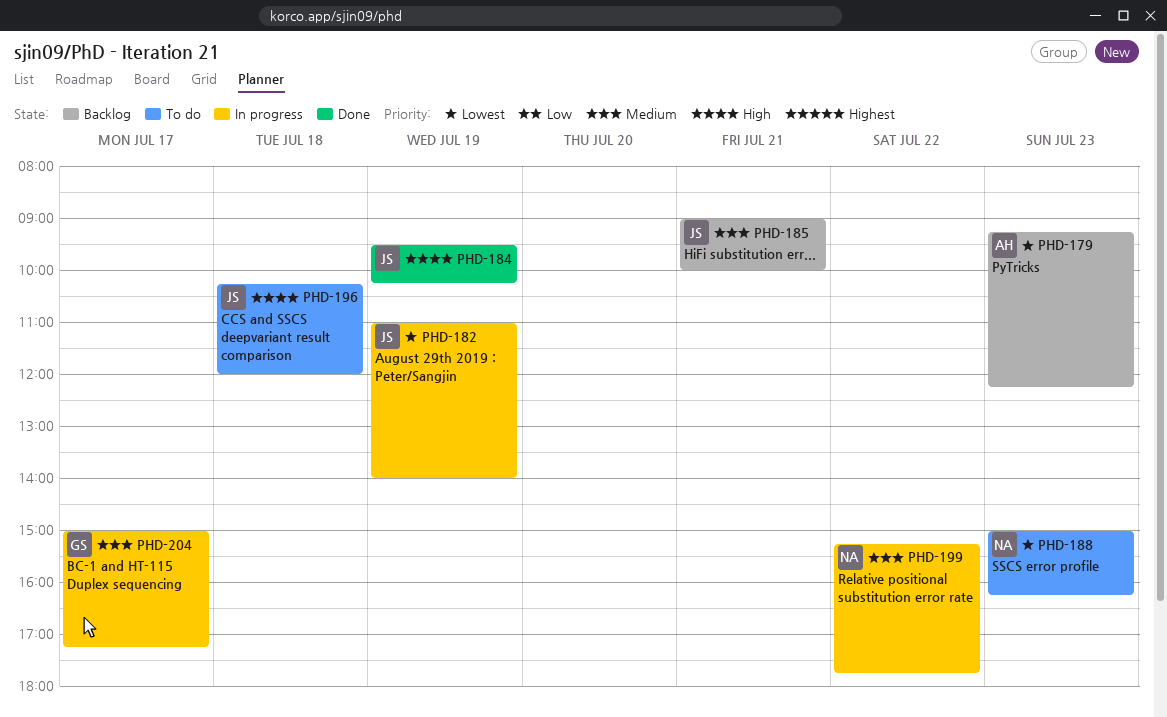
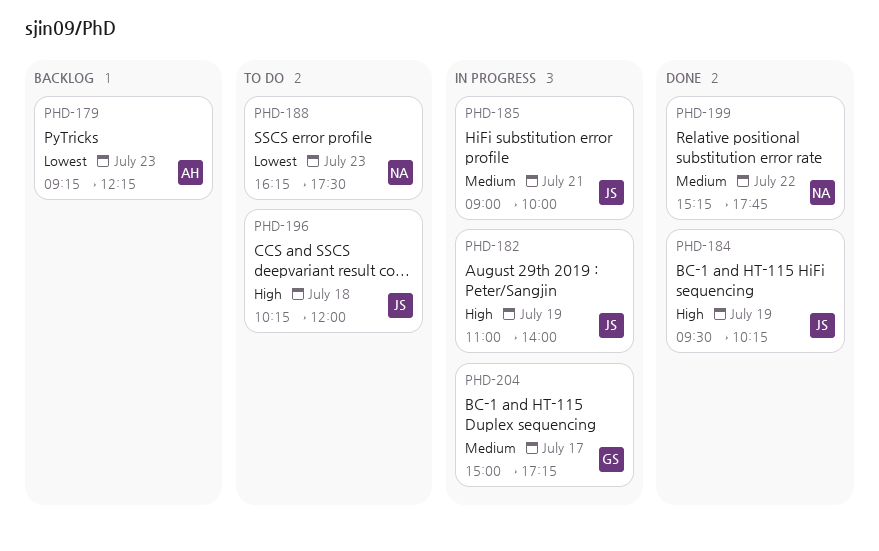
PHD-182, priority: Lowest -> High
PHD-185, status: Backlog -> In progress
PHD-188, begins: 15:00 -> 16:15
PHD-188, ends: 16:15 -> 17:30
PHD-199, status: In progress -> Done

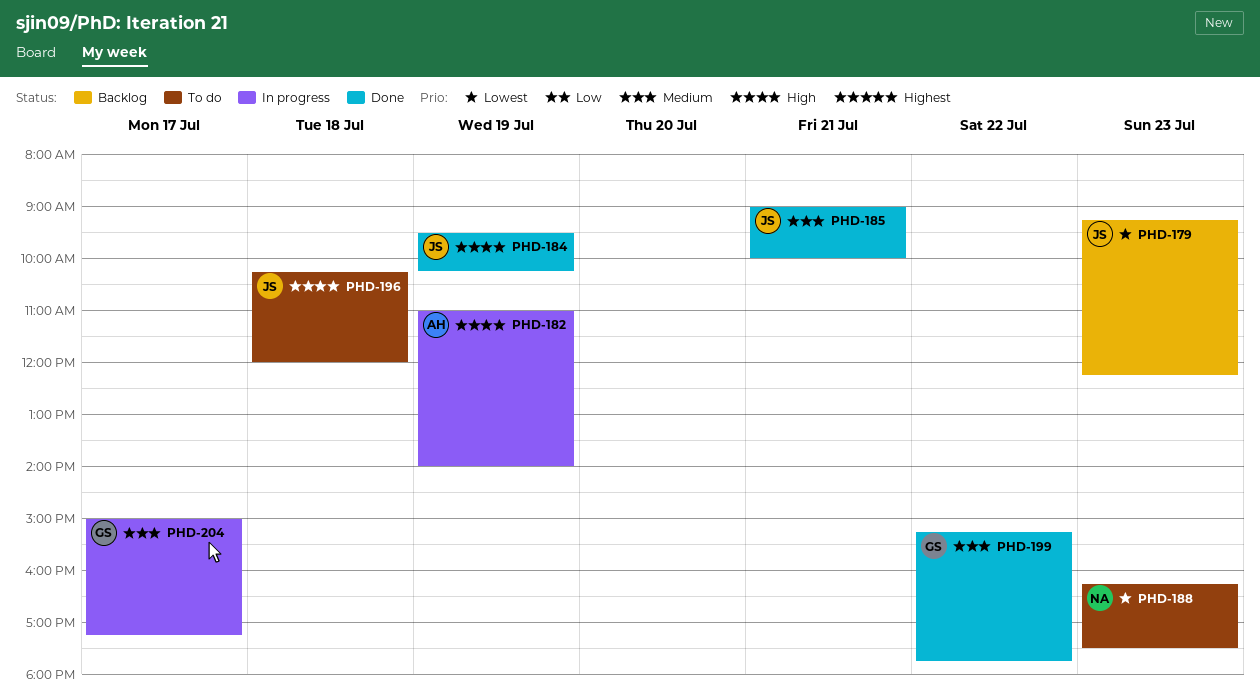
PHD-179, owner: AH -> JS
PHD-182, owner: JS -> AH
PHD-185, status: In progress -> Done
PHD-199, owner: NA -> GS

